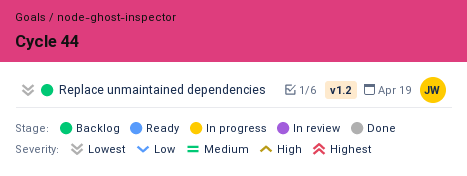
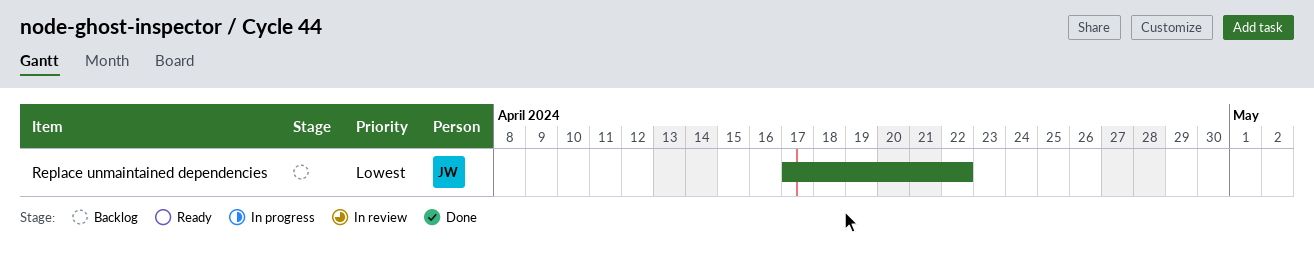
Replace unmaintained dependencies, due: Apr 19 -> Apr 22

